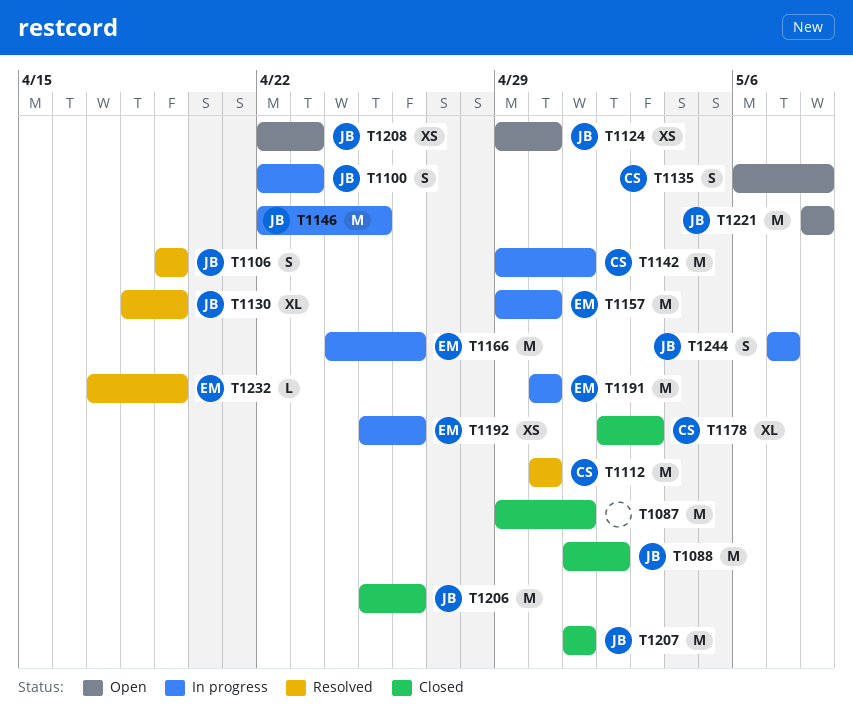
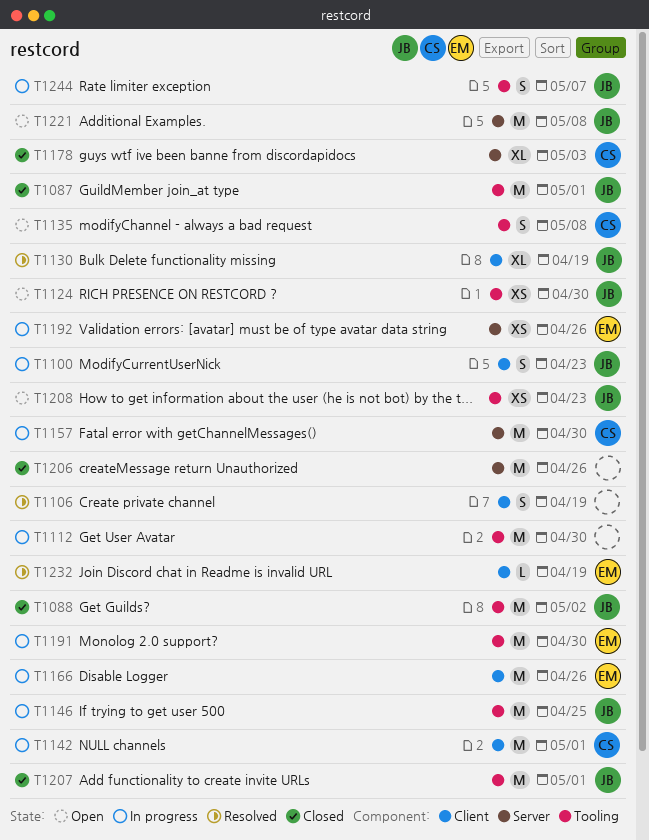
T1087, owner: none -> JB
T1106, owner: JB -> none
T1112, status: Resolved -> In progress
T1112, owner: CS -> none
T1157, owner: EM -> CS
T1206, owner: JB -> none

